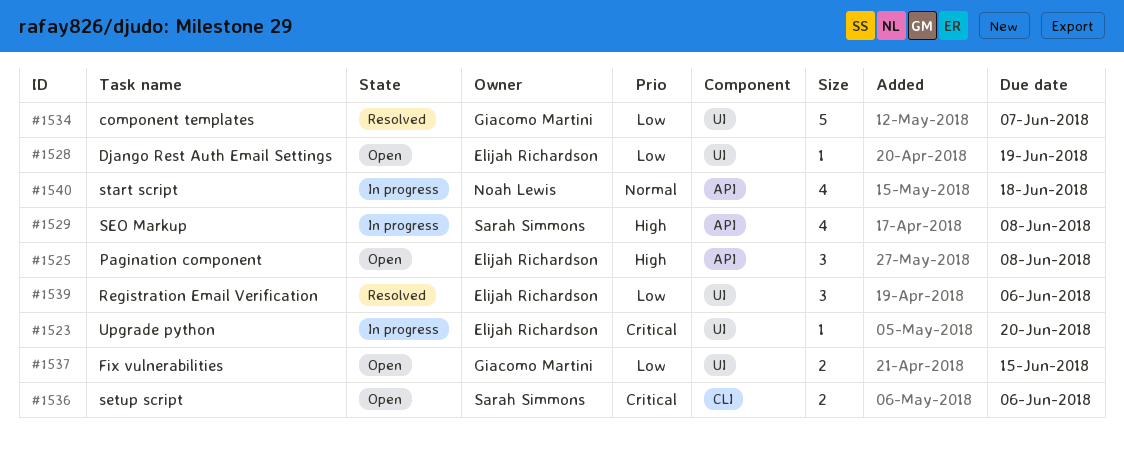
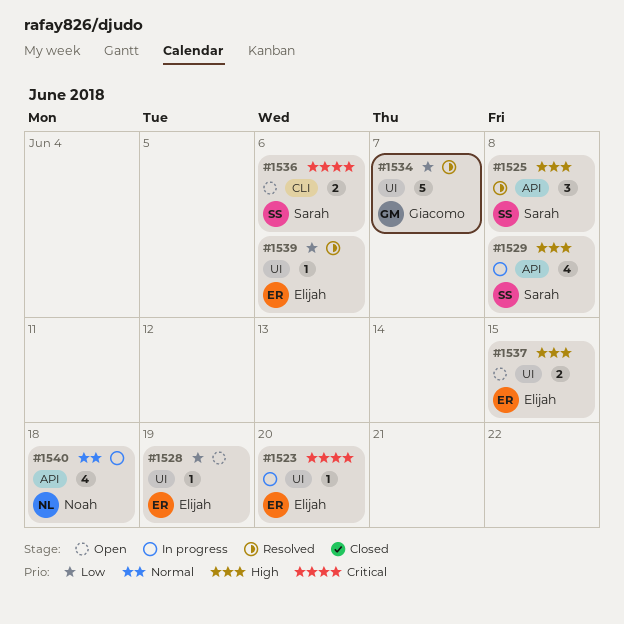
#1525, status: Open -> Resolved
#1525, owner: Elijah Richardson -> Sarah Simmons
#1537, owner: Giacomo Martini -> Elijah Richardson
#1537, priority: Low -> High
#1539, estimate: 3 -> 1

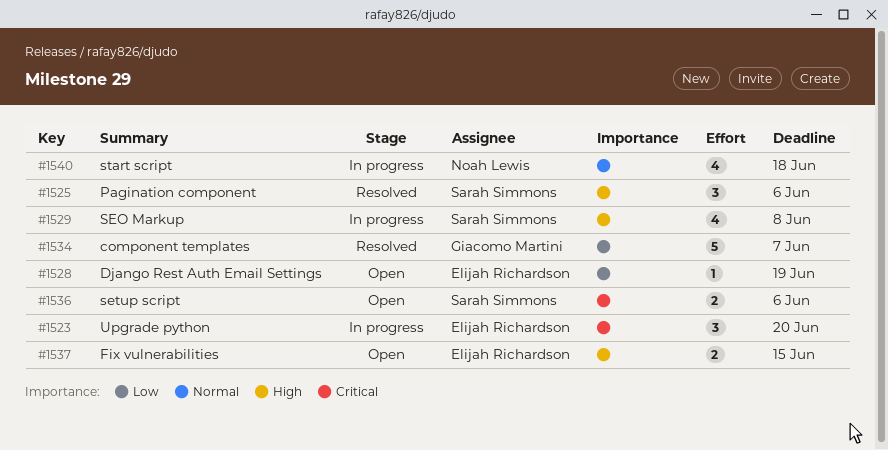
#1523, estimate: 1 -> 3
#1525, due: Jun 8 -> Jun 6
#1539: present -> none

